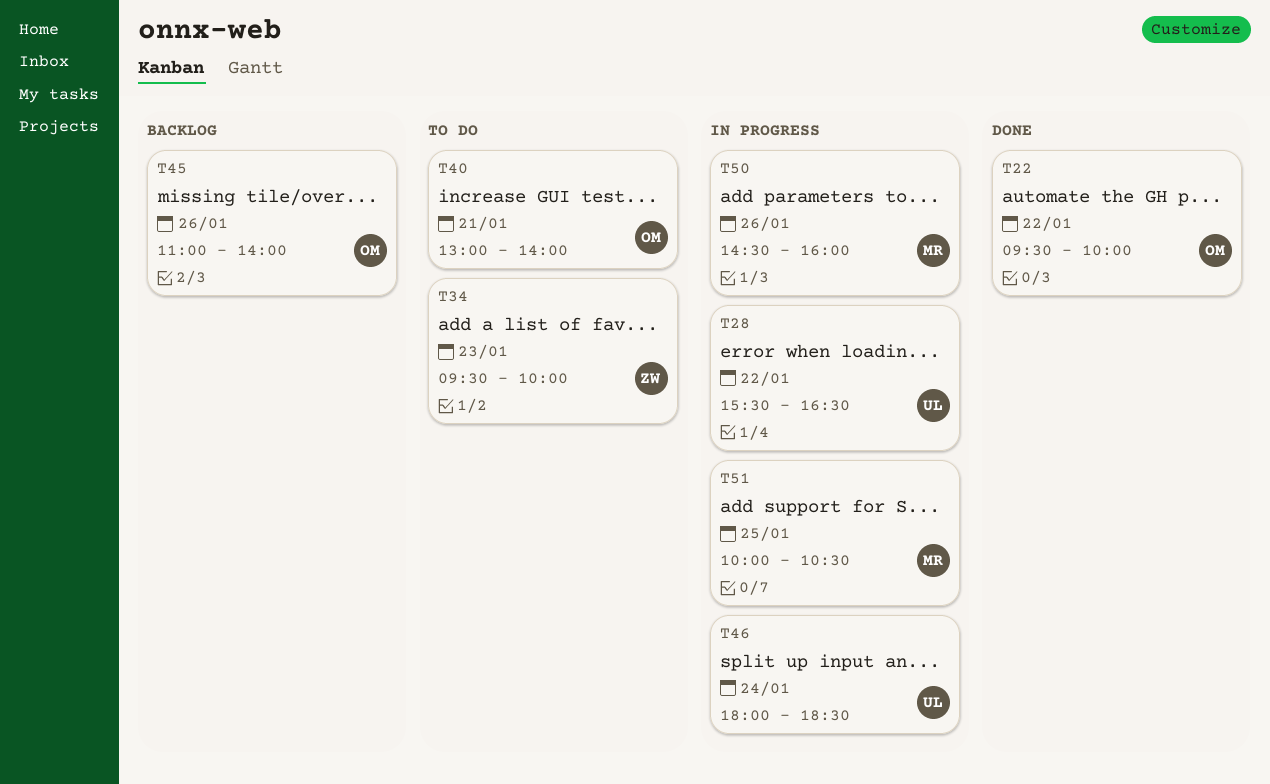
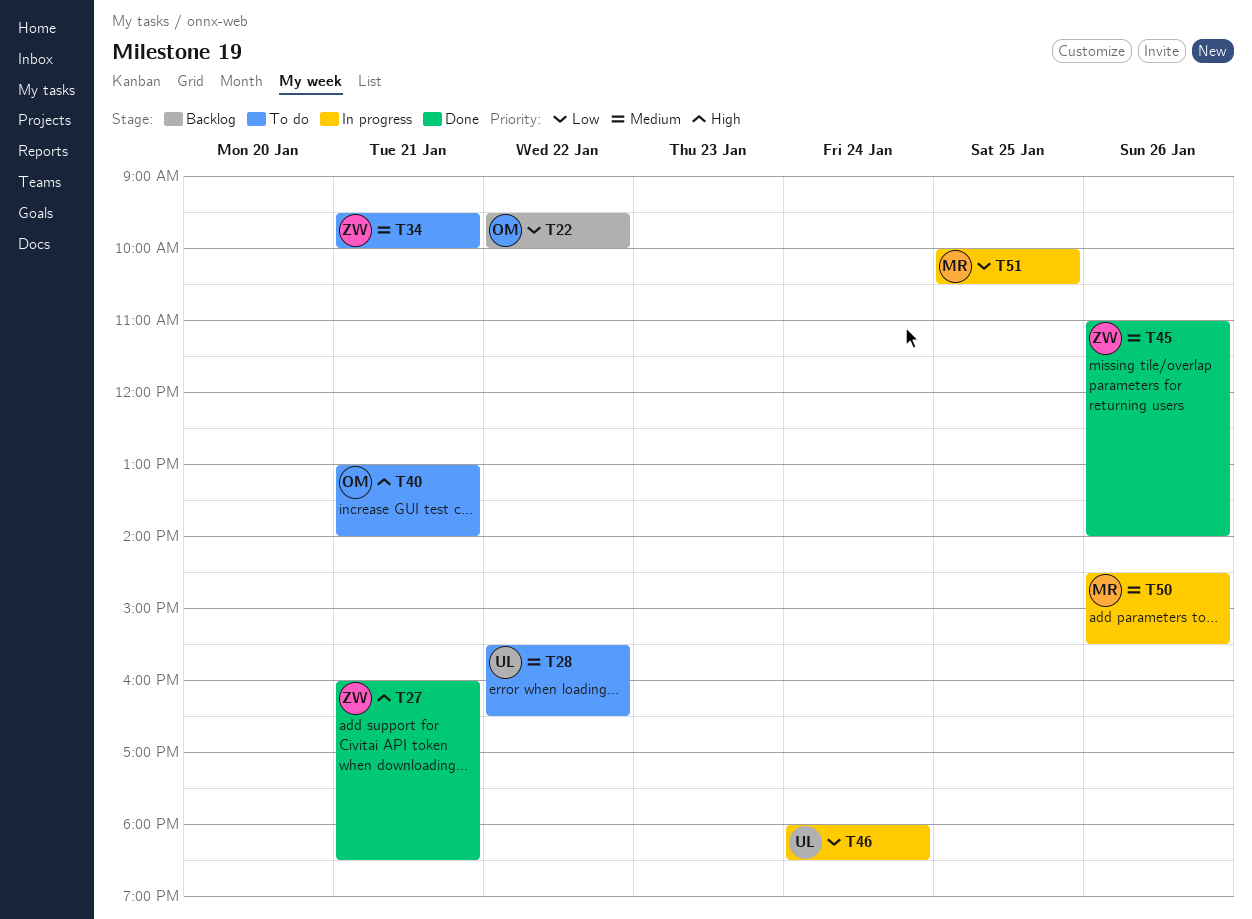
T22, status: Done -> Backlog
T27: none -> present
T28, status: In progress -> To do
T34, day: Jan 23 -> Jan 21
T45, status: Backlog -> Done
T45, owner: OM -> ZW
T50, ends: 16:00 -> 15:30

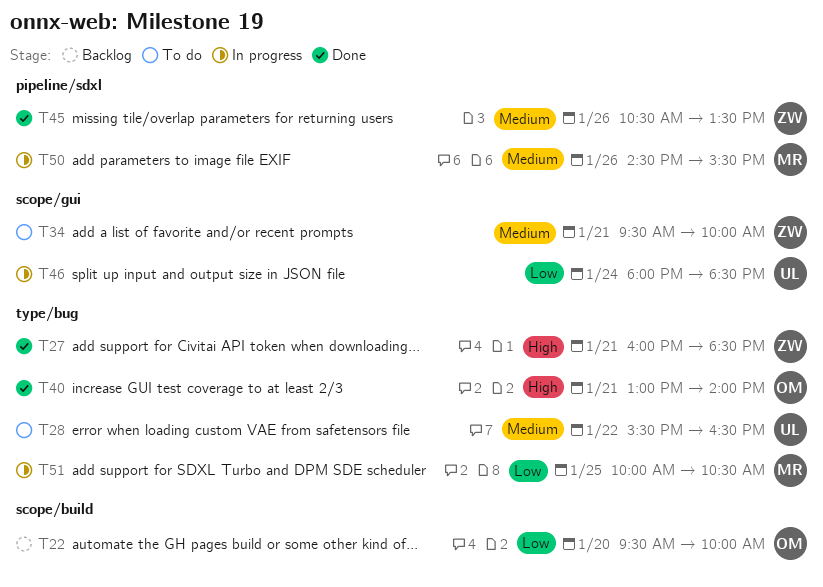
T22, day: Jan 22 -> Jan 20
T40, status: To do -> Done
T45, begins: 11:00 -> 10:30
T45, ends: 14:00 -> 13:30

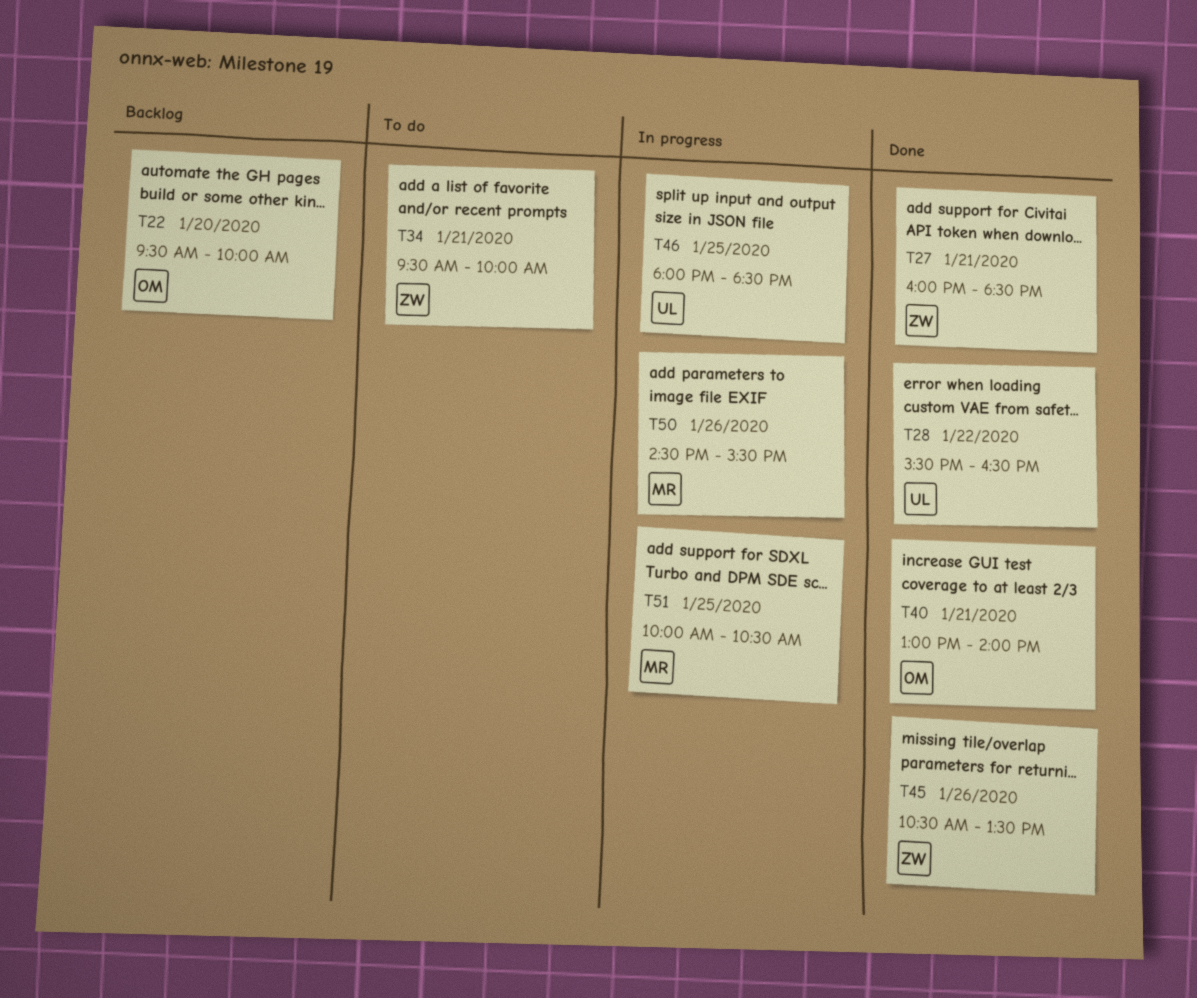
T28, status: To do -> Done
T46, day: Jan 24 -> Jan 25

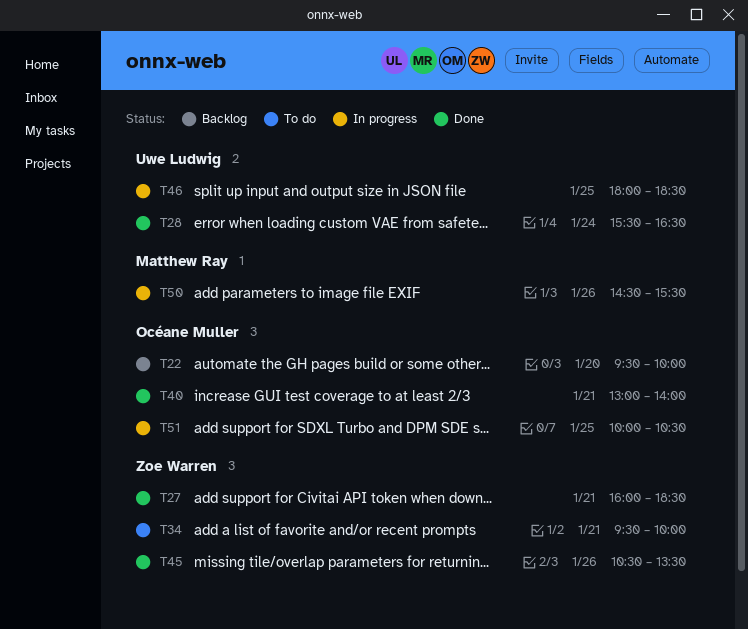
T28, day: Jan 22 -> Jan 24
T51, owner: Matthew Ray -> Océane Muller

